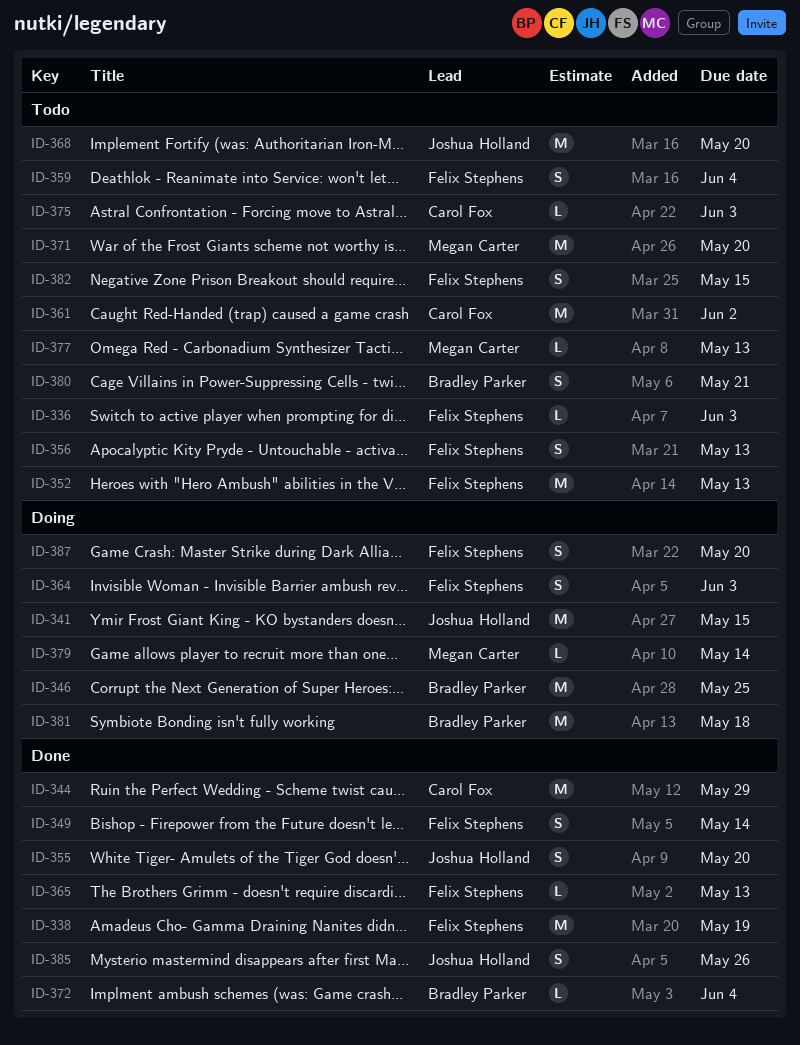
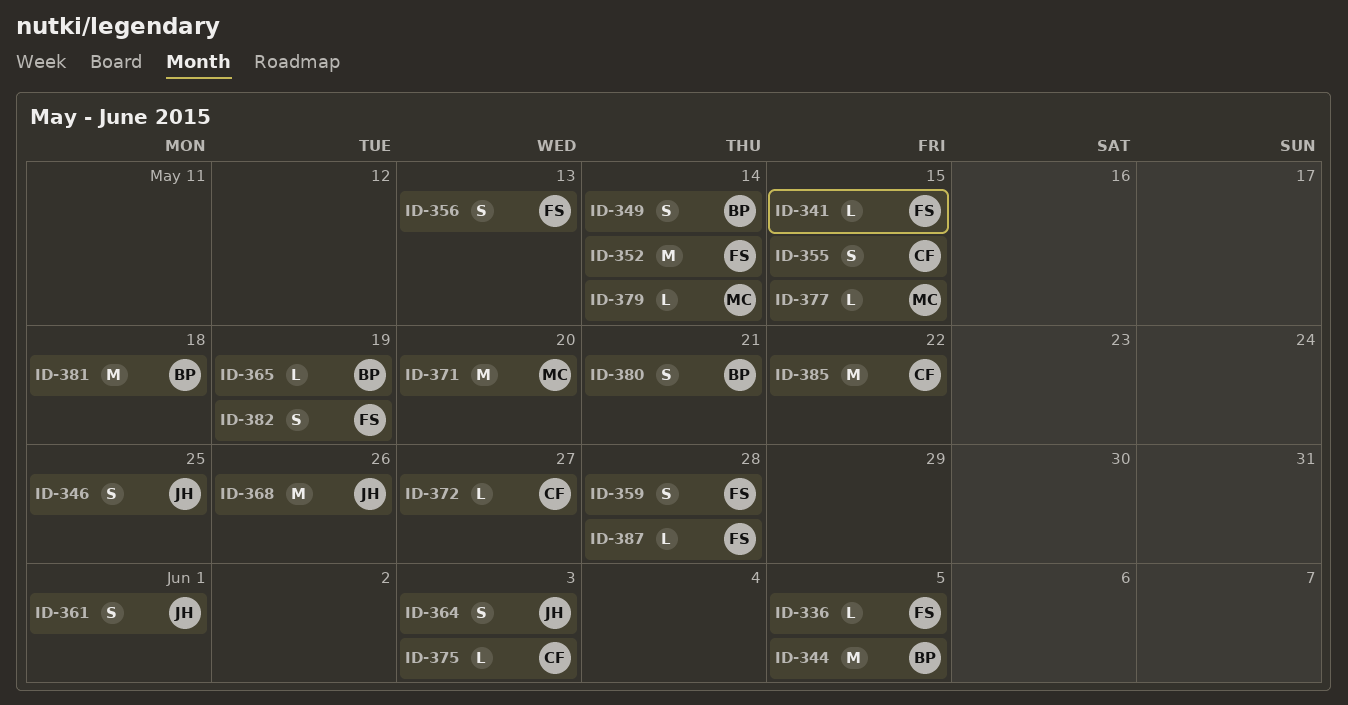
ID-336, due: Jun 3 -> Jun 5
ID-338: present -> none
ID-341, owner: Joshua Holland -> Felix Stephens
ID-341, estimate: M -> L
ID-344, owner: Carol Fox -> Bradley Parker
ID-344, due: May 29 -> Jun 5
ID-346, owner: Bradley Parker -> Joshua Holland
ID-346, estimate: M -> S
ID-349, owner: Felix Stephens -> Bradley Parker
ID-352, due: May 13 -> May 14
ID-355, owner: Joshua Holland -> Carol Fox
ID-355, due: May 20 -> May 15
ID-359, due: Jun 4 -> May 28
ID-361, owner: Carol Fox -> Joshua Holland
ID-361, estimate: M -> S
ID-361, due: Jun 2 -> Jun 1
ID-364, owner: Felix Stephens -> Joshua Holland
ID-365, owner: Felix Stephens -> Bradley Parker
ID-365, due: May 13 -> May 19
ID-368, due: May 20 -> May 26
ID-372, owner: Bradley Parker -> Carol Fox
ID-372, due: Jun 4 -> May 27
ID-377, due: May 13 -> May 15
ID-382, due: May 15 -> May 19
ID-385, owner: Joshua Holland -> Carol Fox
ID-385, estimate: S -> M
ID-385, due: May 26 -> May 22
ID-387, estimate: S -> L
ID-387, due: May 20 -> May 28

